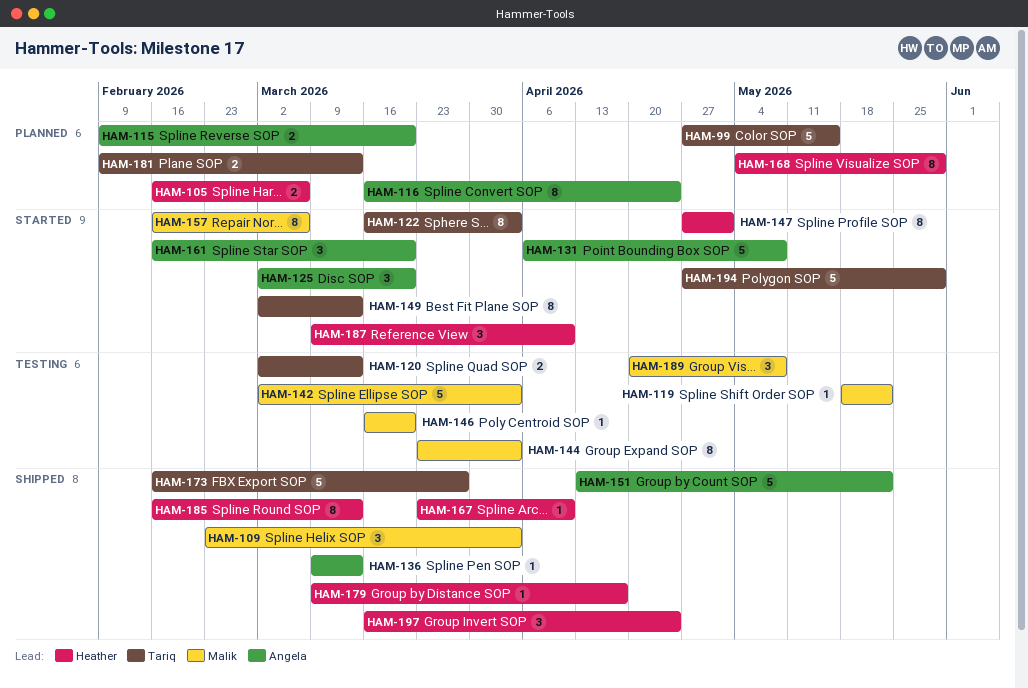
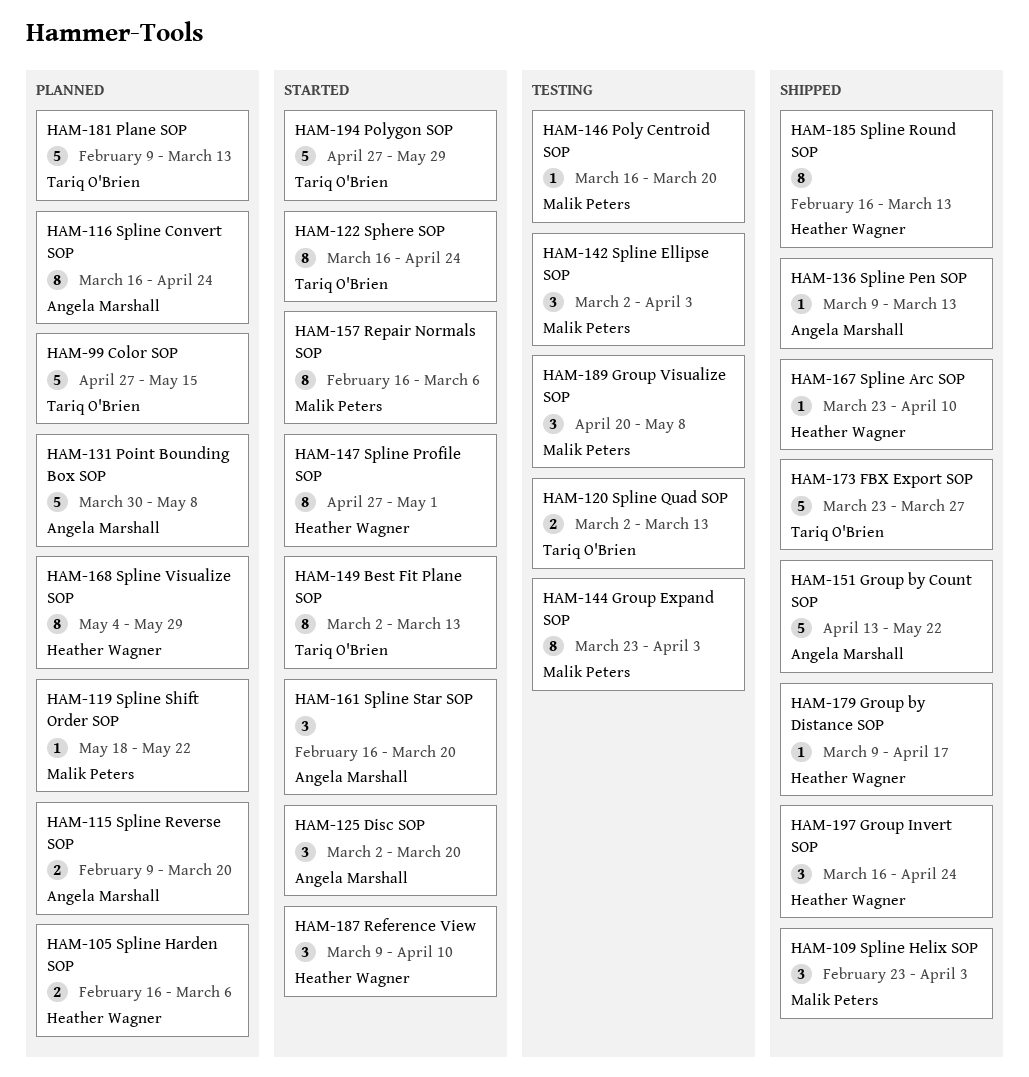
HAM-119, status: Testing -> Planned
HAM-122, due: Apr 3 -> Apr 24
HAM-131, status: Started -> Planned
HAM-131, start: Apr 6 -> Mar 30
HAM-142, estimate: 5 -> 3
HAM-173, start: Feb 16 -> Mar 23
HAM-181, estimate: 2 -> 5

